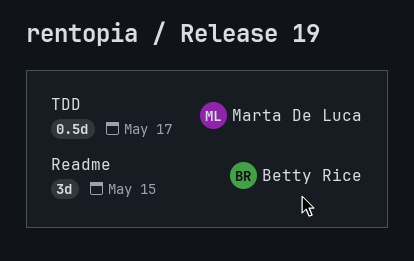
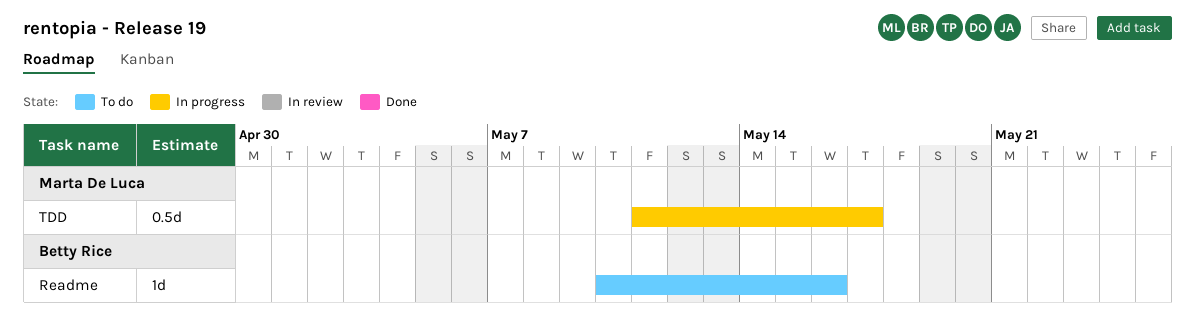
Readme, estimate: 3d -> 1d
Readme, due: May 15 -> May 16

